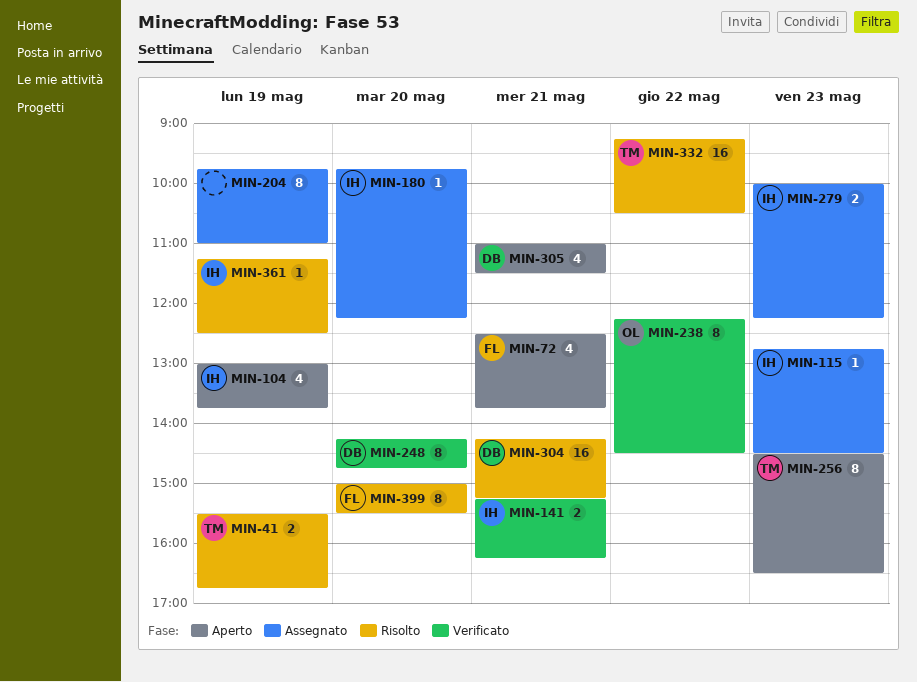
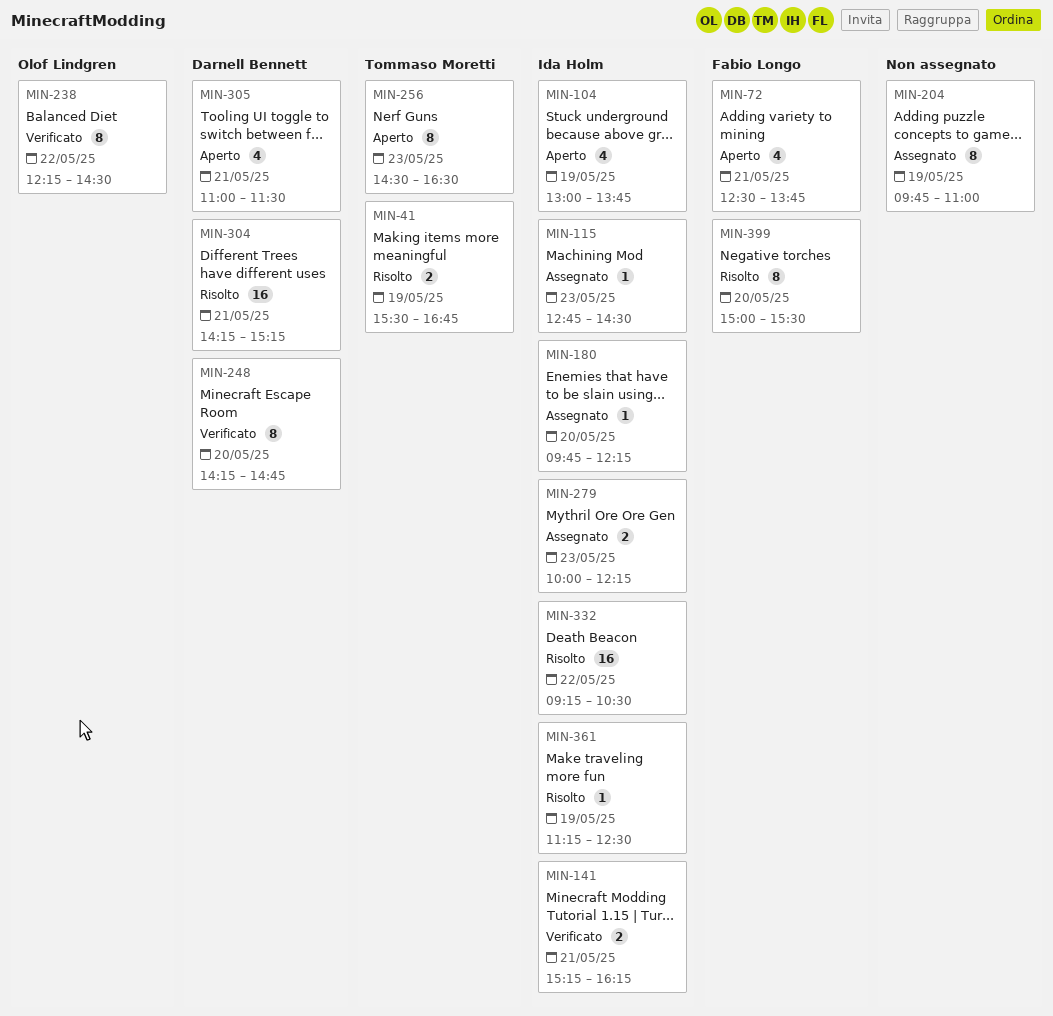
MIN-332, owner: Tommaso Moretti -> Ida Holm

